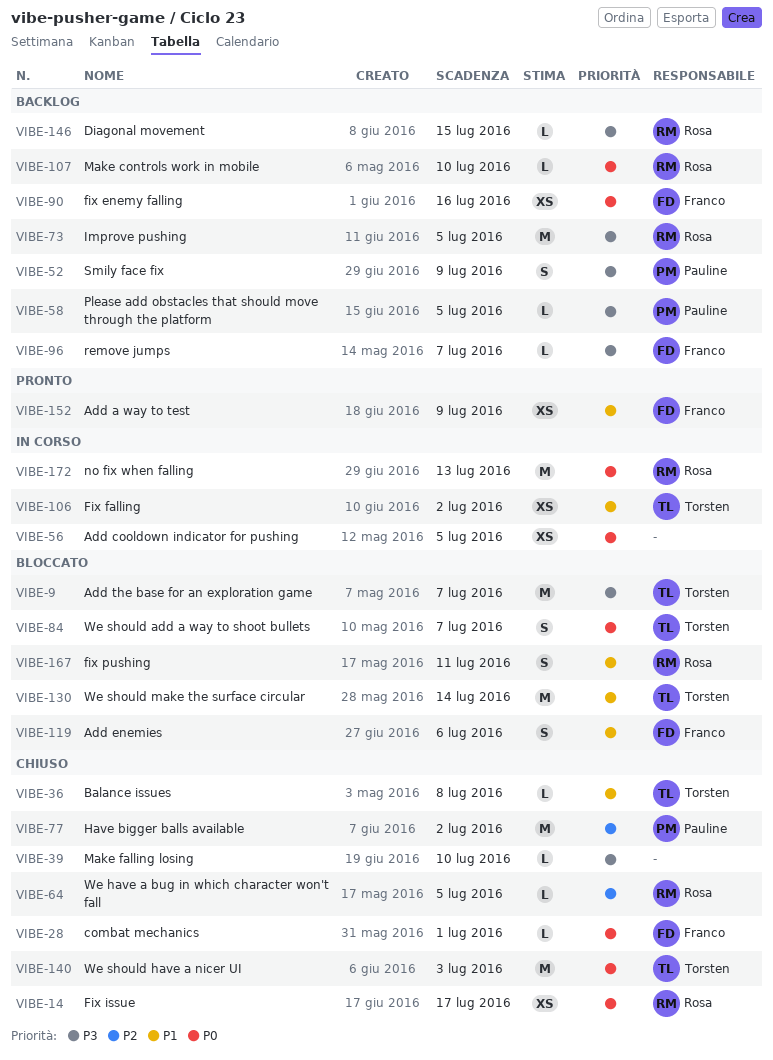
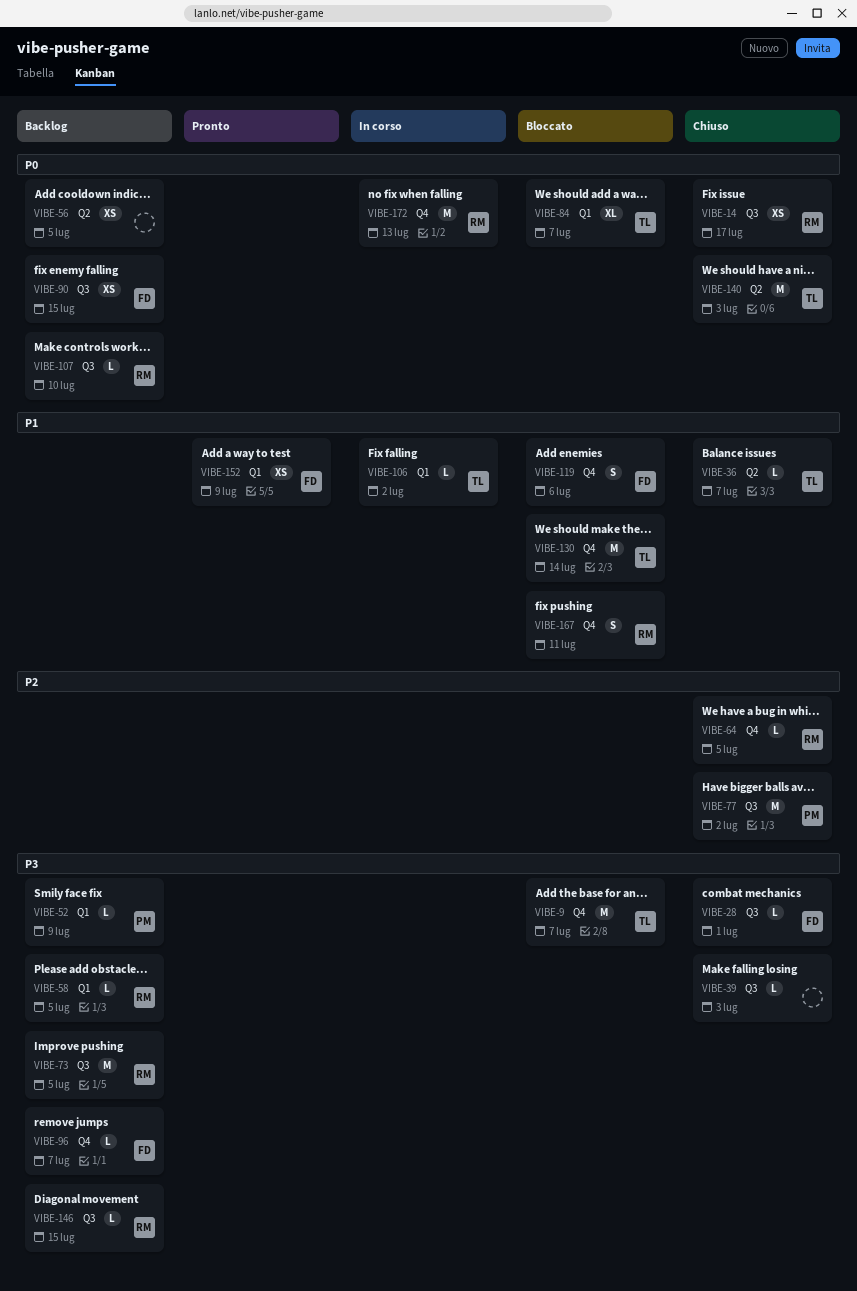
VIBE-28, priority: P0 -> P3
VIBE-36, due: Jul 8 -> Jul 7
VIBE-39, due: Jul 10 -> Jul 3
VIBE-52, estimate: S -> L
VIBE-56, status: In corso -> Backlog
VIBE-58, owner: Pauline -> Rosa
VIBE-84, estimate: S -> XL
VIBE-90, due: Jul 16 -> Jul 15
VIBE-106, estimate: XS -> L

